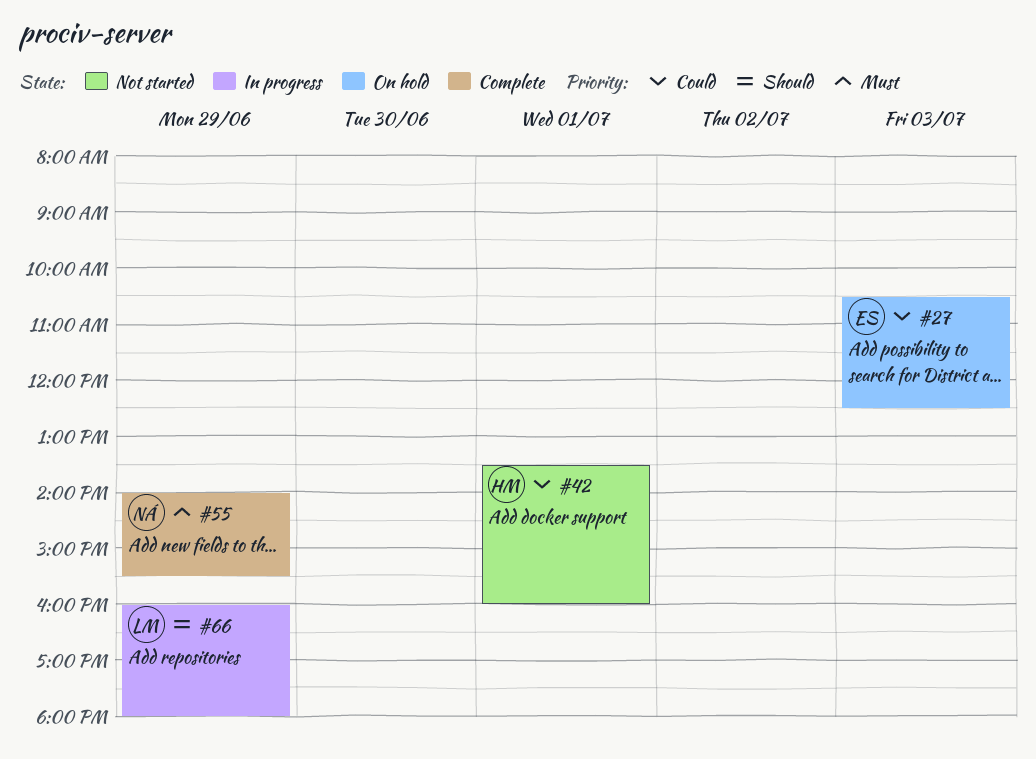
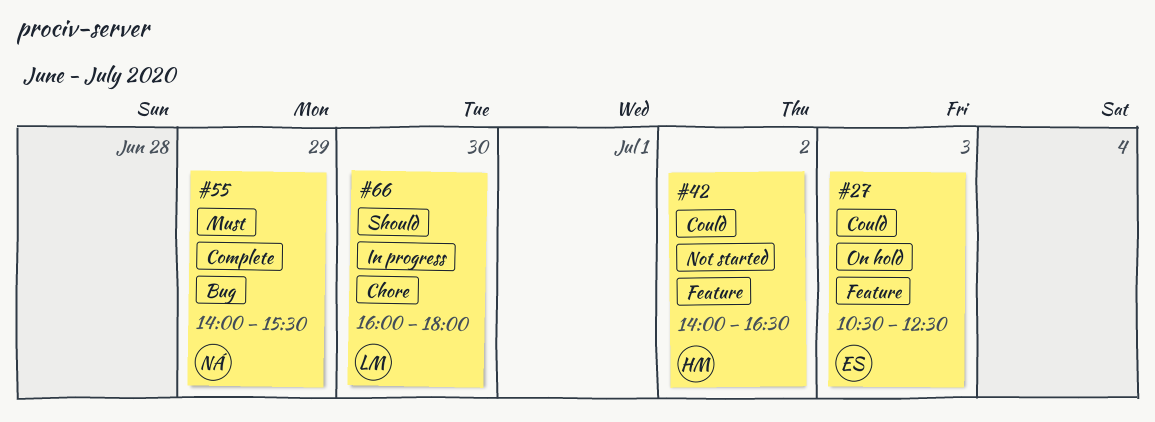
#42, day: Jul 1 -> Jul 2
#42, begins: 13:30 -> 14:00
#42, ends: 16:00 -> 16:30
#66, day: Jun 29 -> Jun 30

